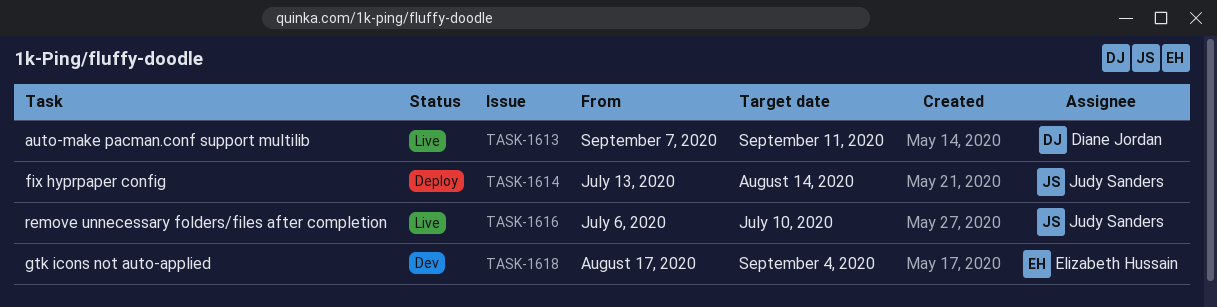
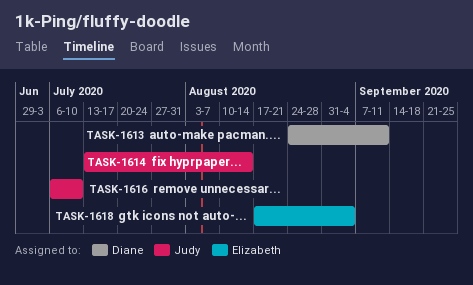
TASK-1613, start: Sep 7 -> Aug 24

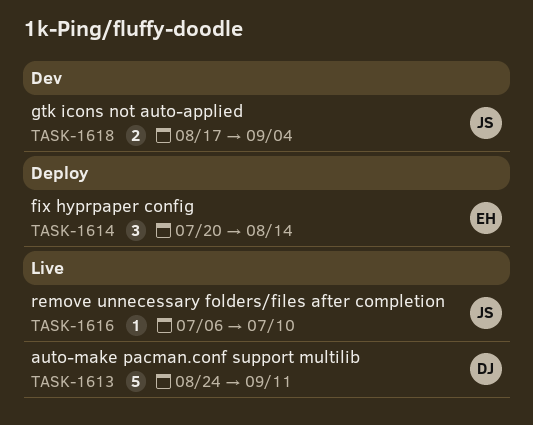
TASK-1614, owner: Judy -> Elizabeth
TASK-1614, start: Jul 13 -> Jul 20
TASK-1618, owner: Elizabeth -> Judy

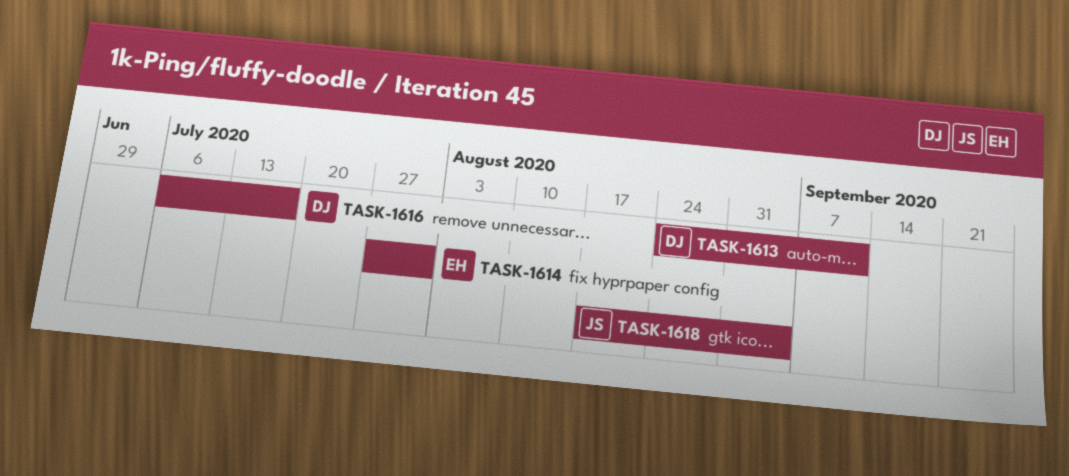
TASK-1614, start: Jul 20 -> Jul 27
TASK-1614, due: Aug 14 -> Jul 31
TASK-1616, owner: JS -> DJ
TASK-1616, due: Jul 10 -> Jul 17

